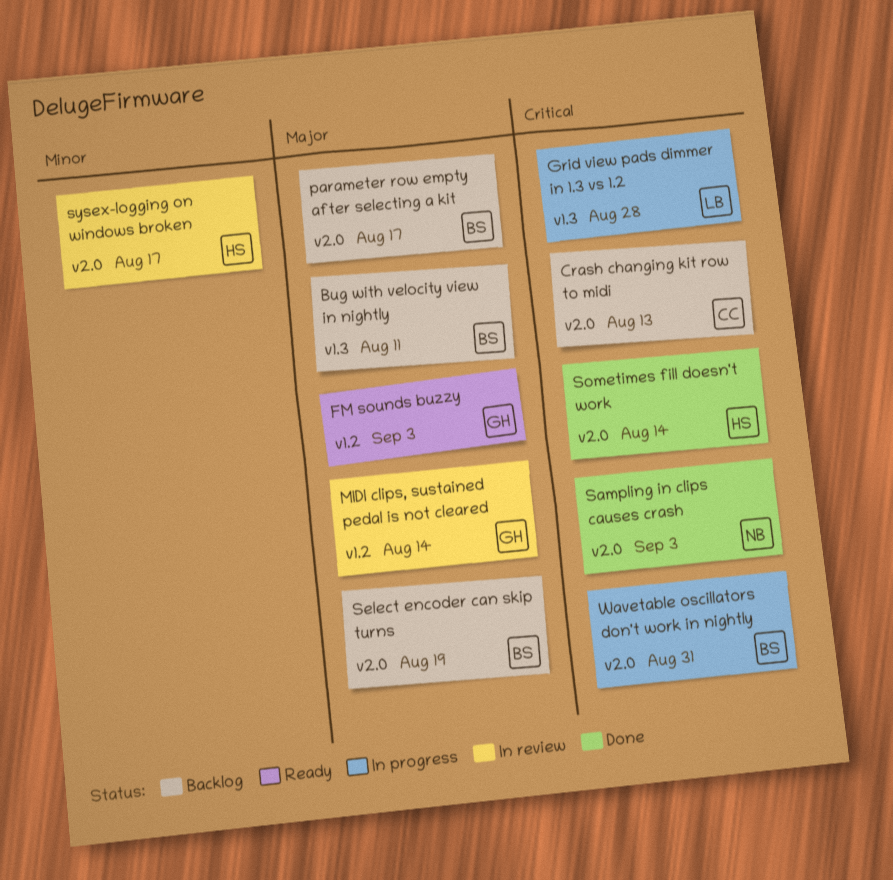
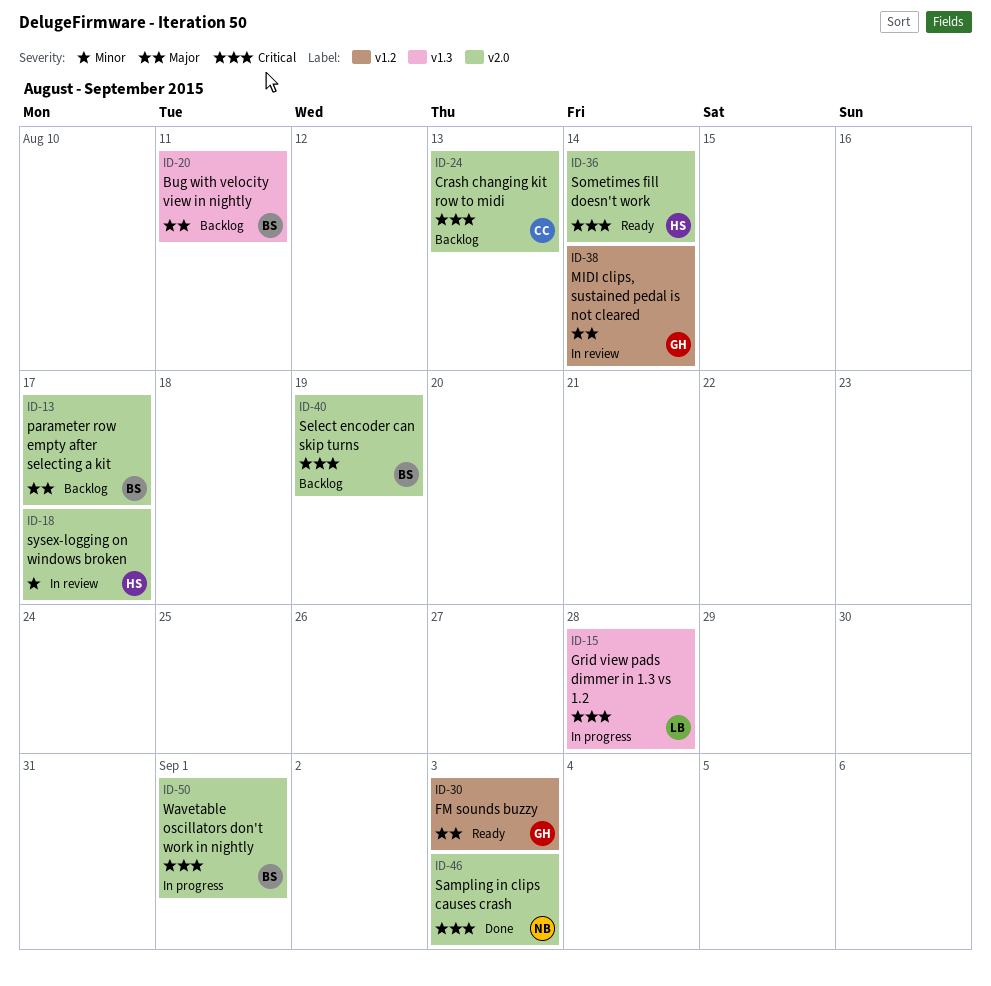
Select encoder can skip turns, priority: Major -> Critical
Sometimes fill doesn't work, status: Done -> Ready
Wavetable oscillators don't work in nightly, due: Aug 31 -> Sep 1

